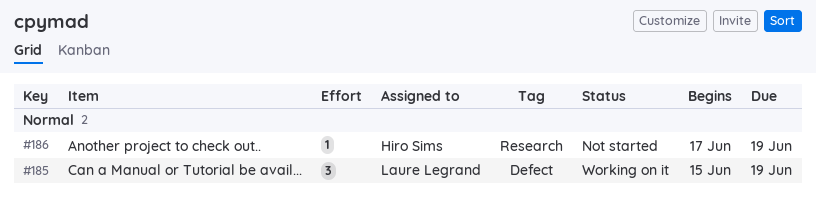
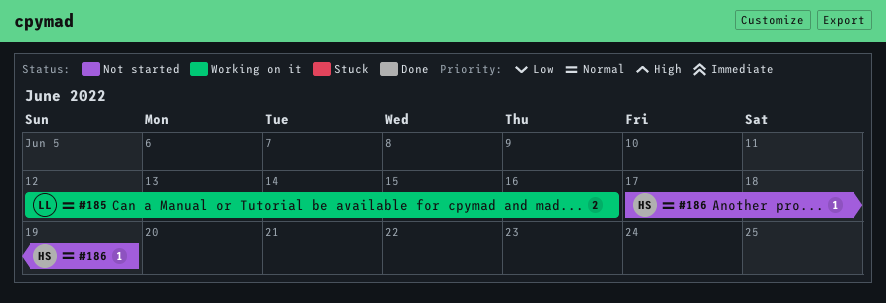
#185, estimate: 3 -> 2
#185, start: Jun 15 -> Jun 12
#185, due: Jun 19 -> Jun 16

